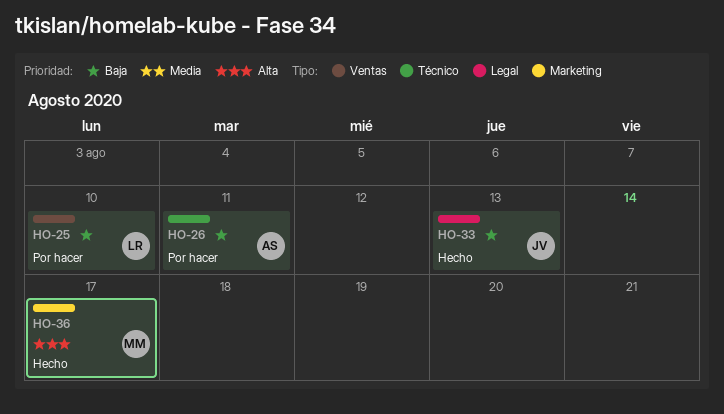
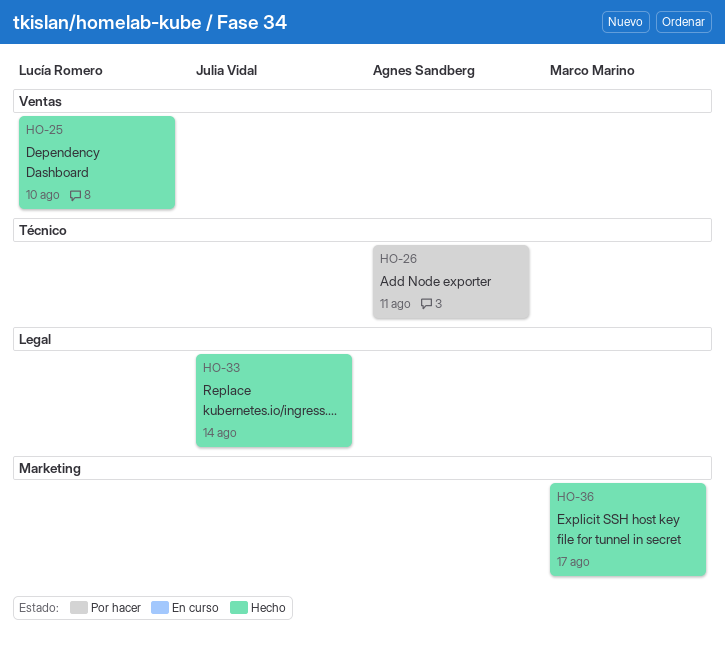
HO-25, status: Por hacer -> Hecho
HO-33, due: Aug 13 -> Aug 14

